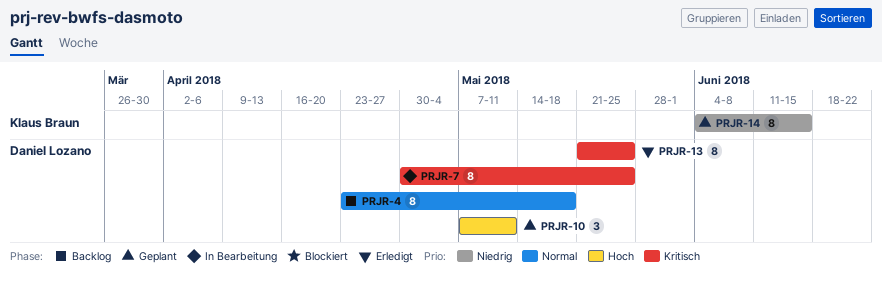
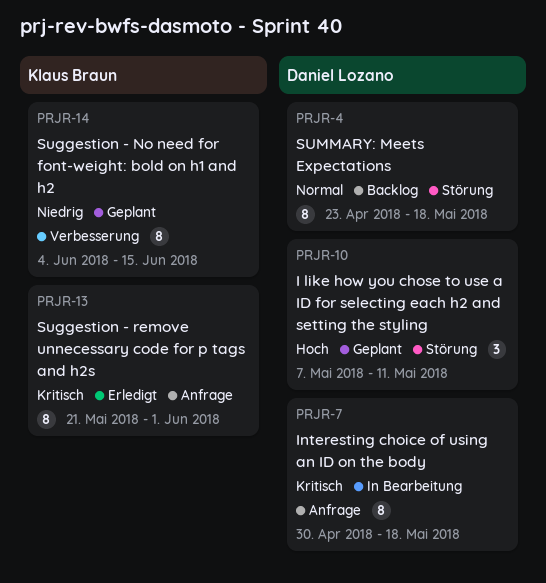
PRJR-7, due: May 25 -> May 18
PRJR-13, owner: Daniel Lozano -> Klaus Braun
PRJR-13, due: May 25 -> Jun 1

